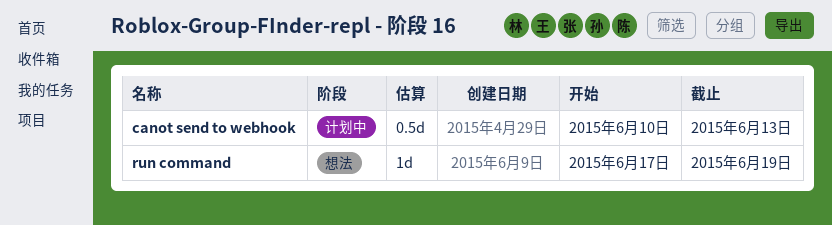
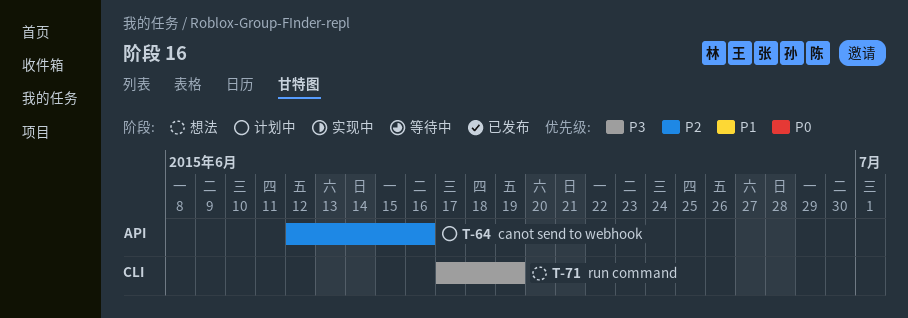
canot send to webhook, start: Jun 10 -> Jun 12
canot send to webhook, due: Jun 13 -> Jun 16

